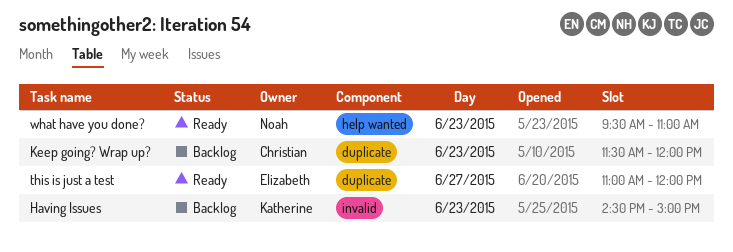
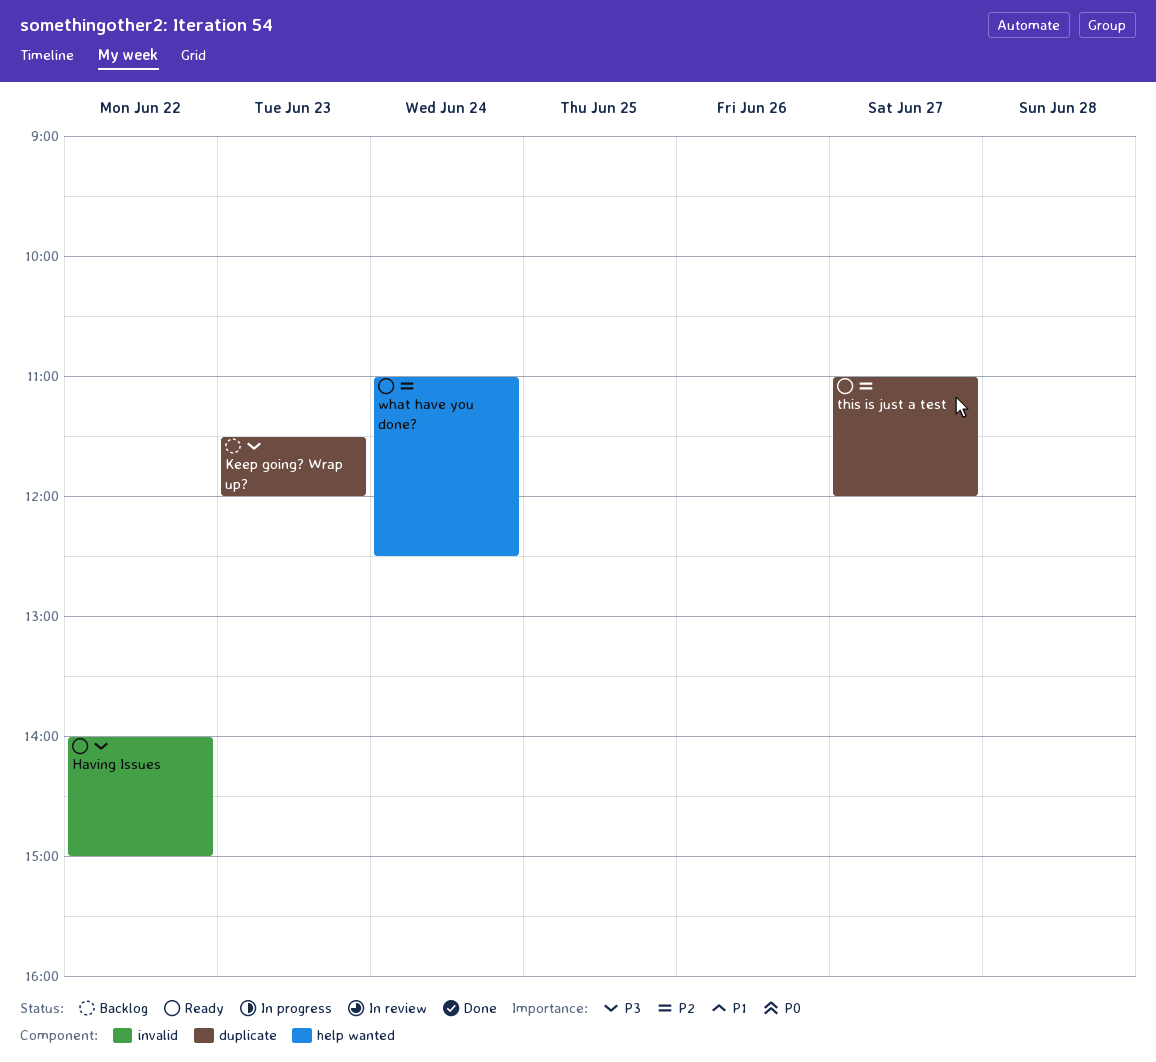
Having Issues, status: Backlog -> Ready
Having Issues, day: Jun 23 -> Jun 22
Having Issues, begins: 14:30 -> 14:00
what have you done?, day: Jun 23 -> Jun 24
what have you done?, begins: 09:30 -> 11:00
what have you done?, ends: 11:00 -> 12:30

